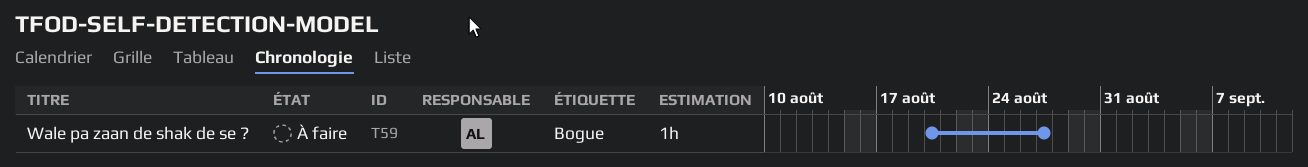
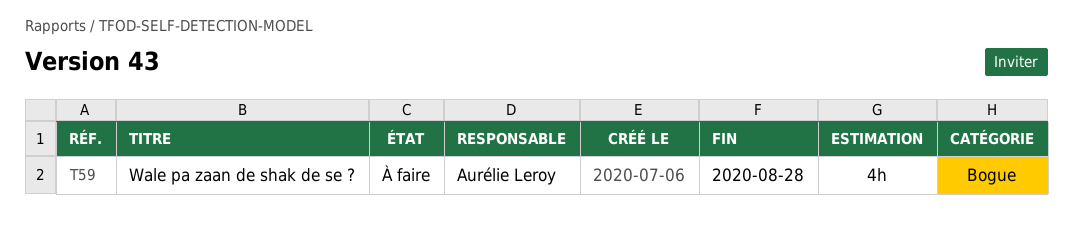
T59, estimate: 1h -> 4h
T59, due: Aug 27 -> Aug 28

